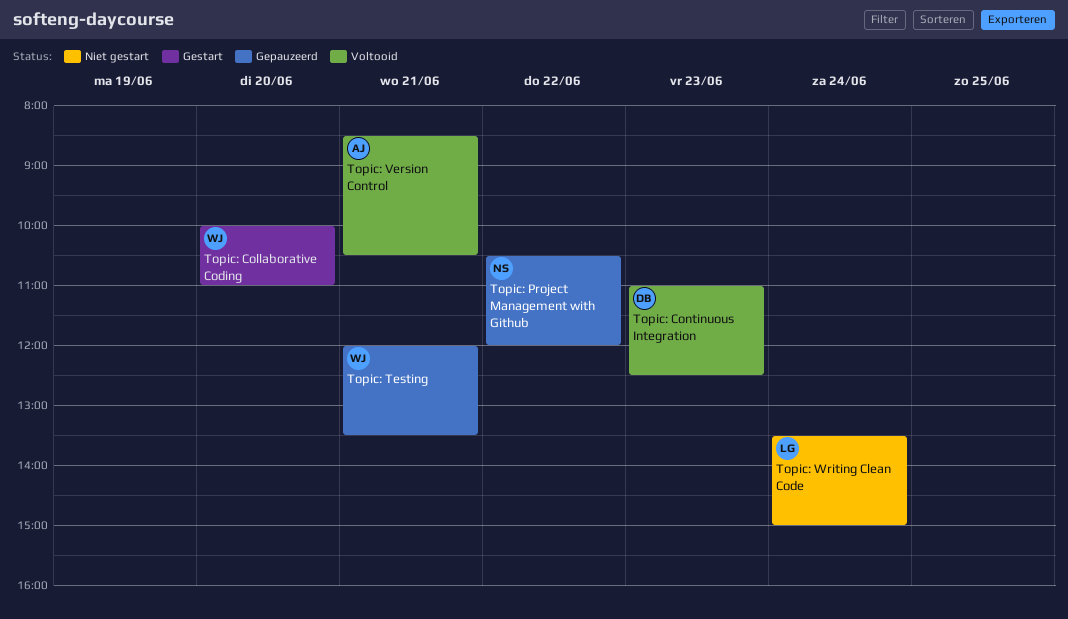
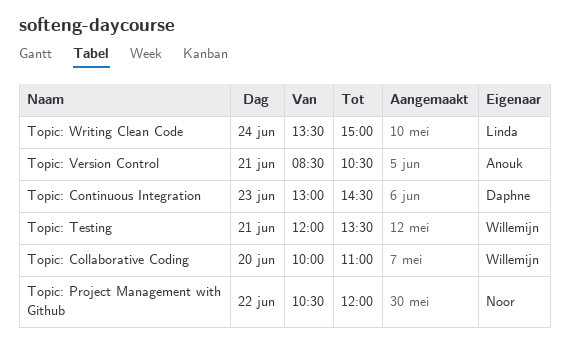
Topic: Continuous Integration, begins: 11:00 -> 13:00
Topic: Continuous Integration, ends: 12:30 -> 14:30

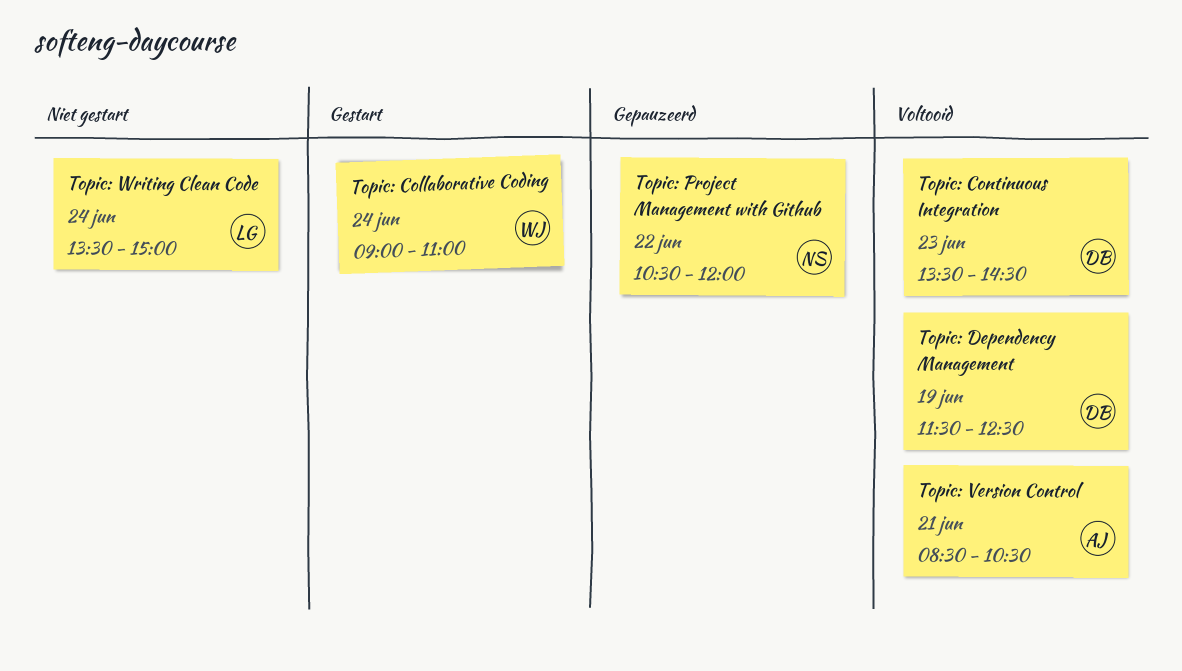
Topic: Collaborative Coding, day: Jun 20 -> Jun 24
Topic: Collaborative Coding, begins: 10:00 -> 09:00
Topic: Continuous Integration, begins: 13:00 -> 13:30
Topic: Dependency Management: none -> present
Topic: Testing: present -> none

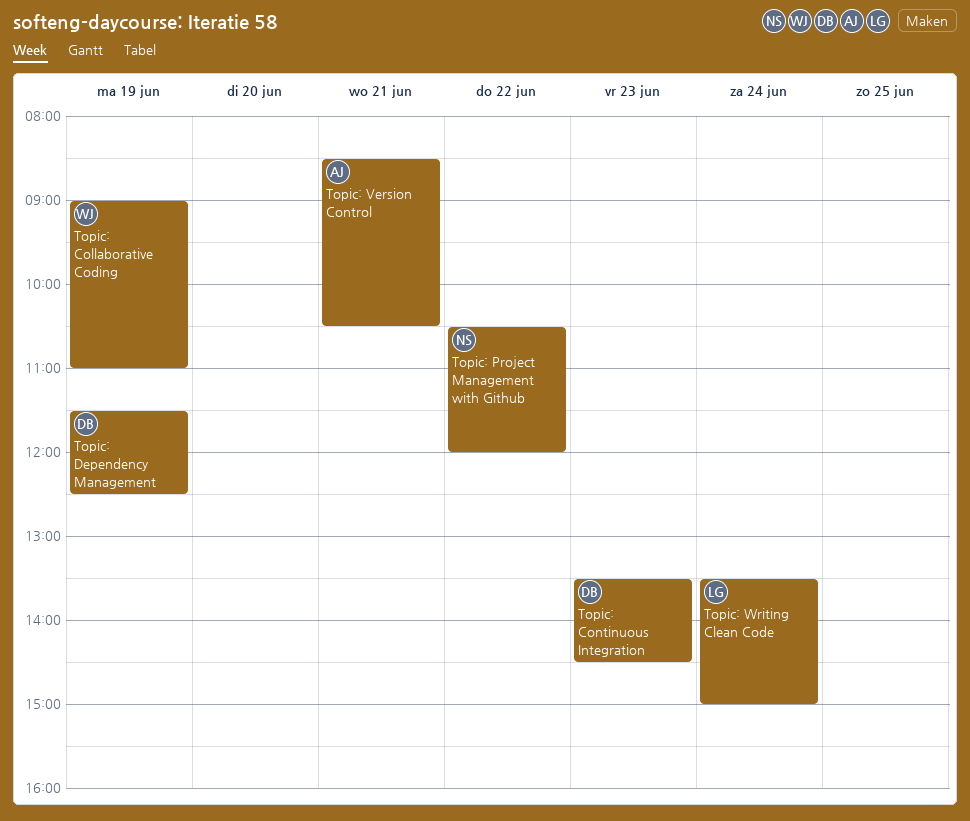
Topic: Collaborative Coding, day: Jun 24 -> Jun 19

